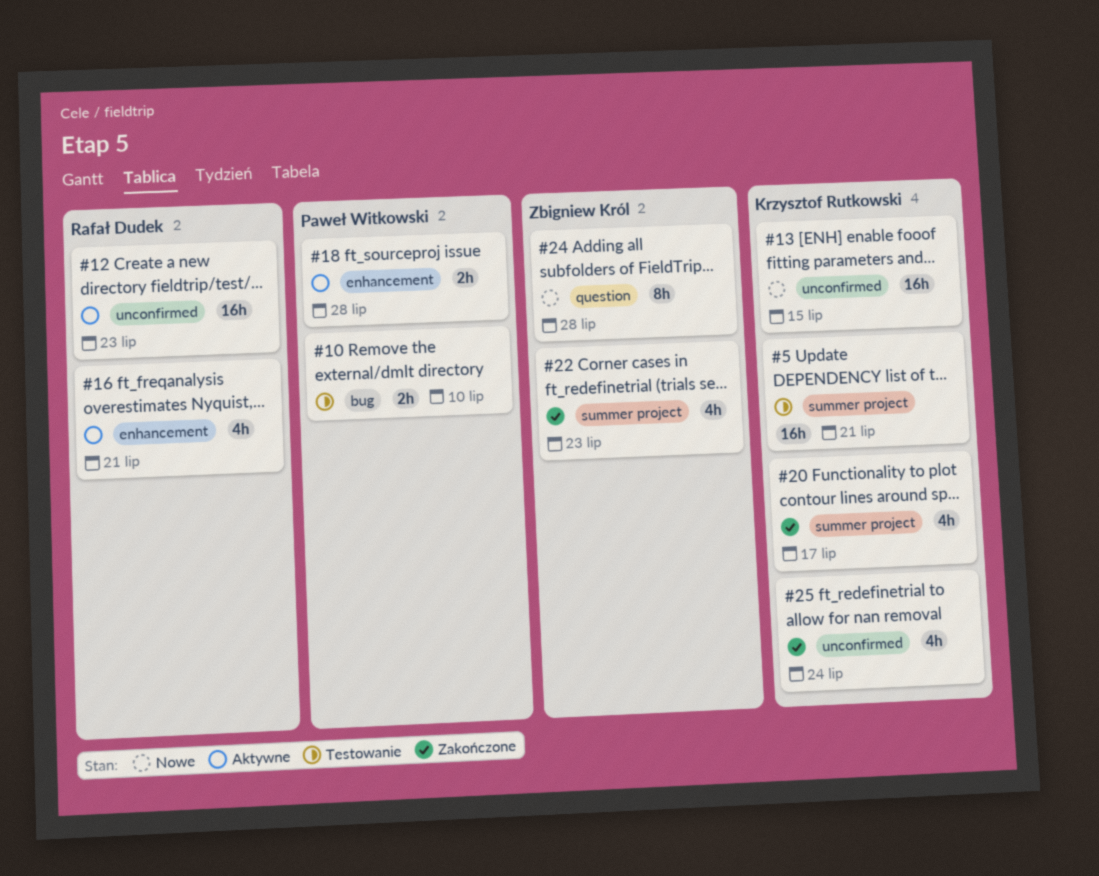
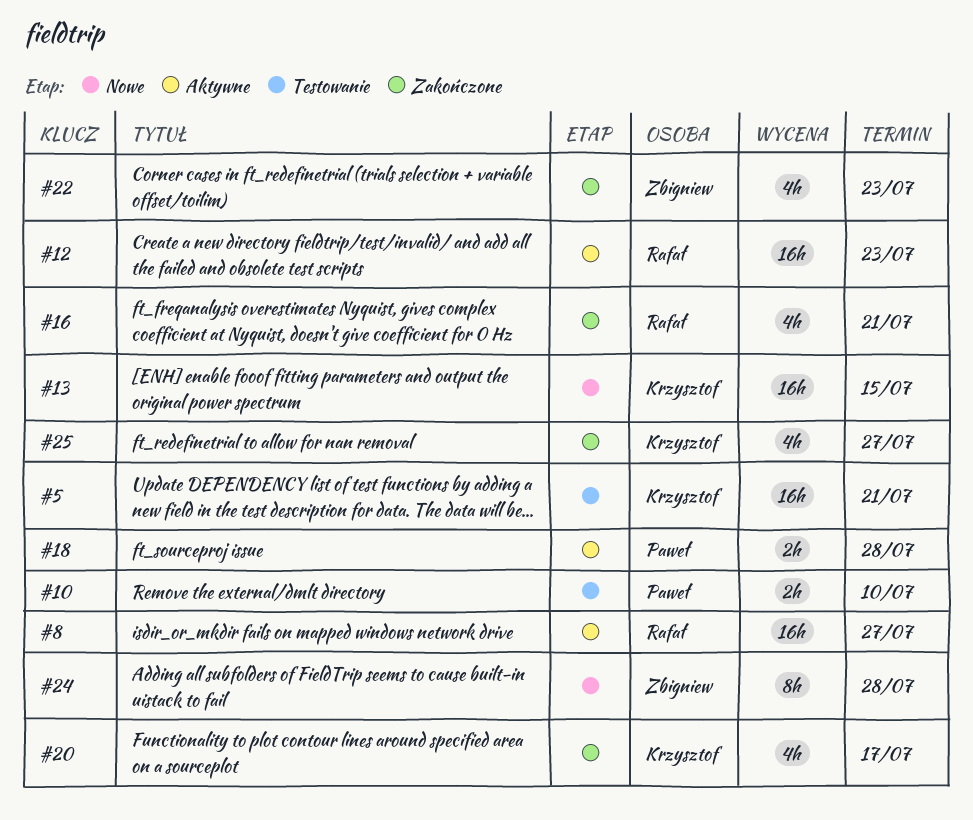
#8: none -> present
#16, status: Aktywne -> Zakończone
#25, due: Jul 24 -> Jul 27

